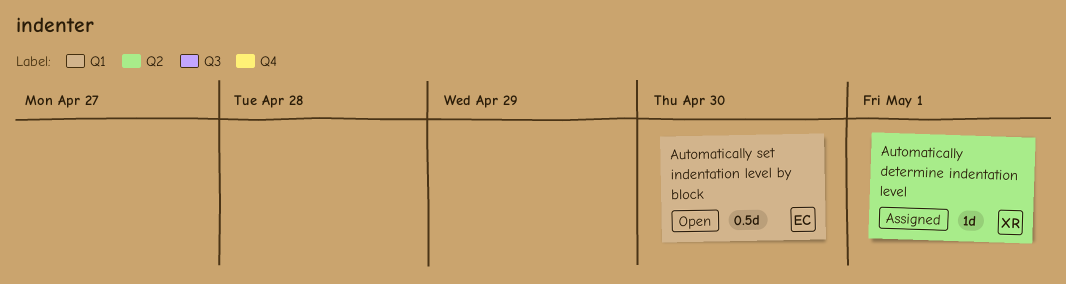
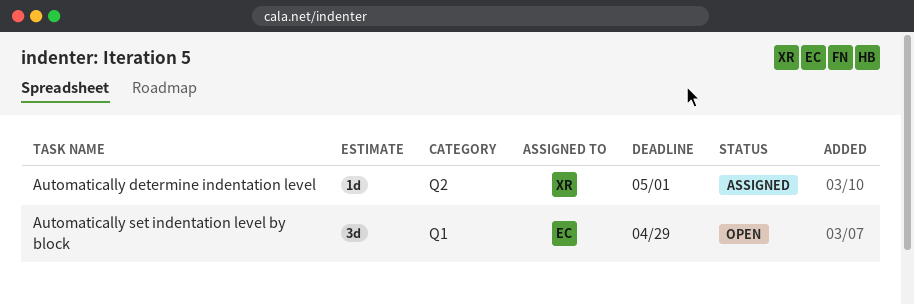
Automatically set indentation level by block, estimate: 0.5d -> 3d
Automatically set indentation level by block, due: Apr 30 -> Apr 29

